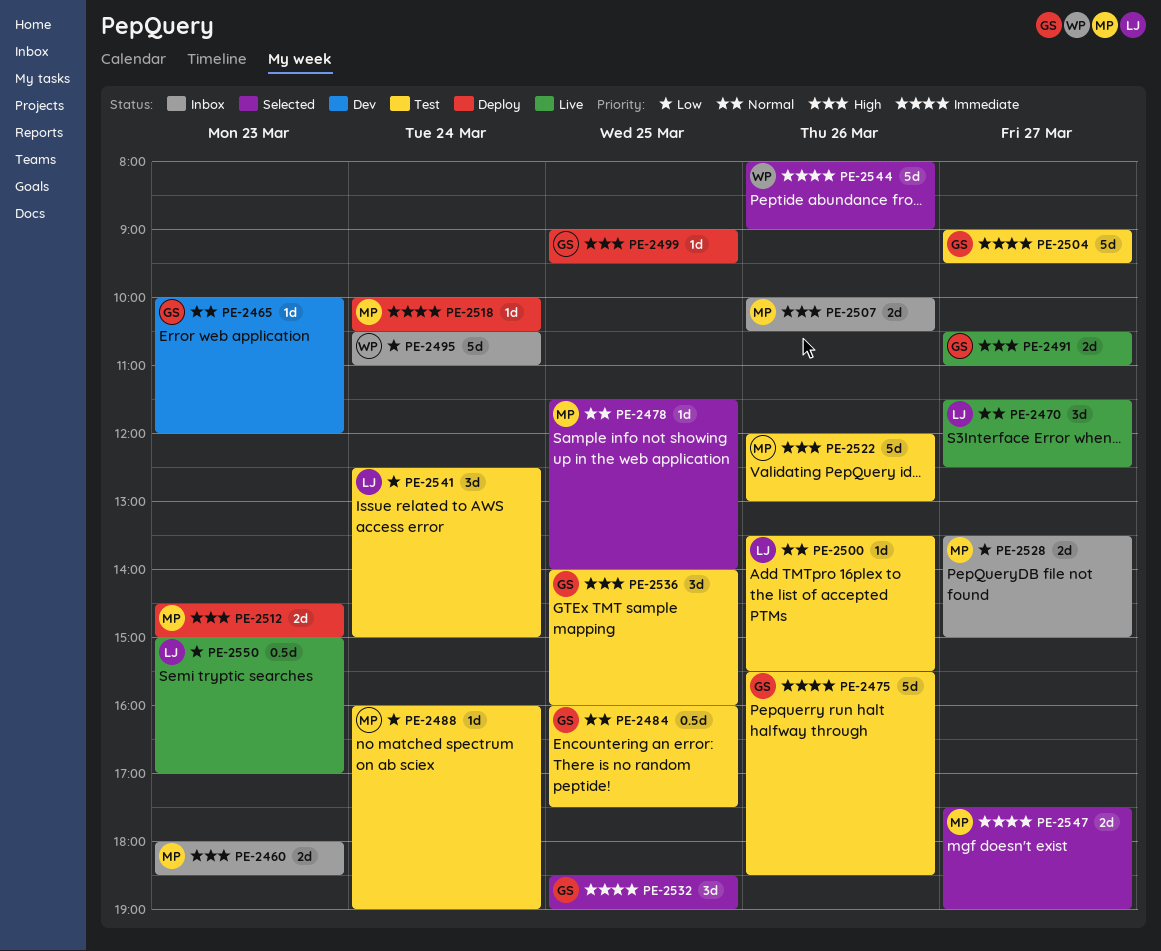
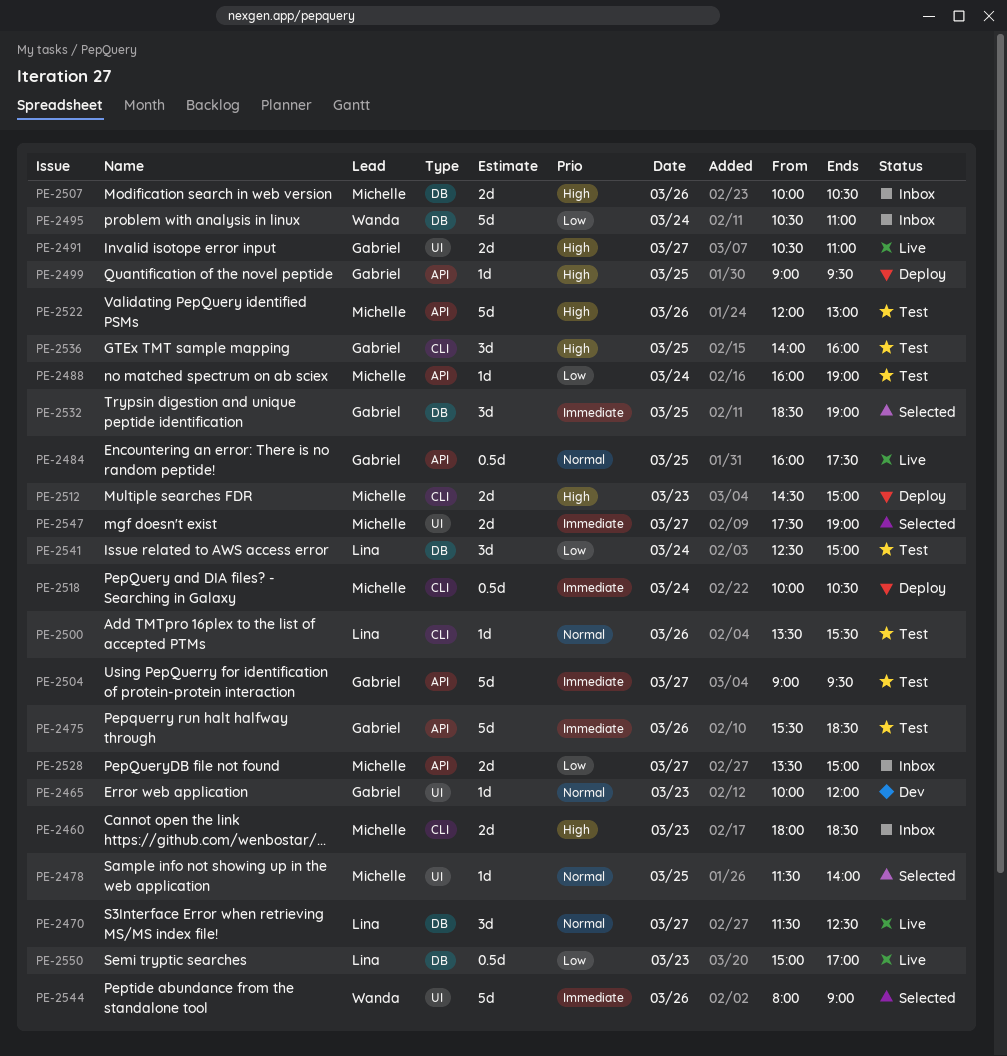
PE-2484, status: Test -> Live
PE-2518, estimate: 1d -> 0.5d

